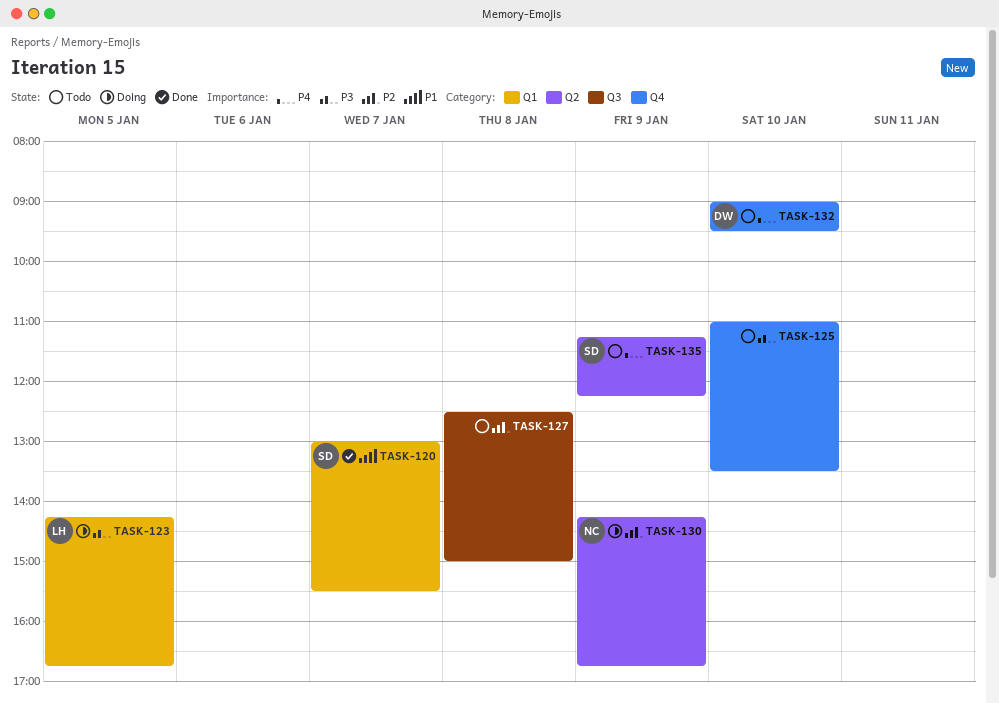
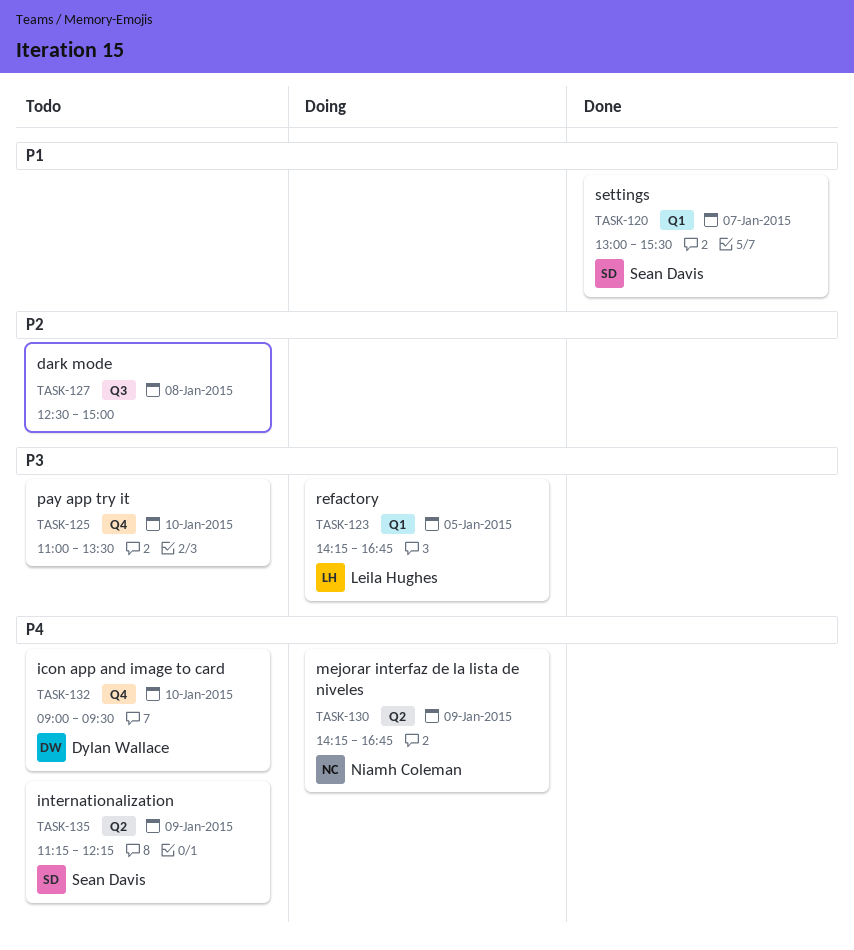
TASK-130, priority: P2 -> P4

